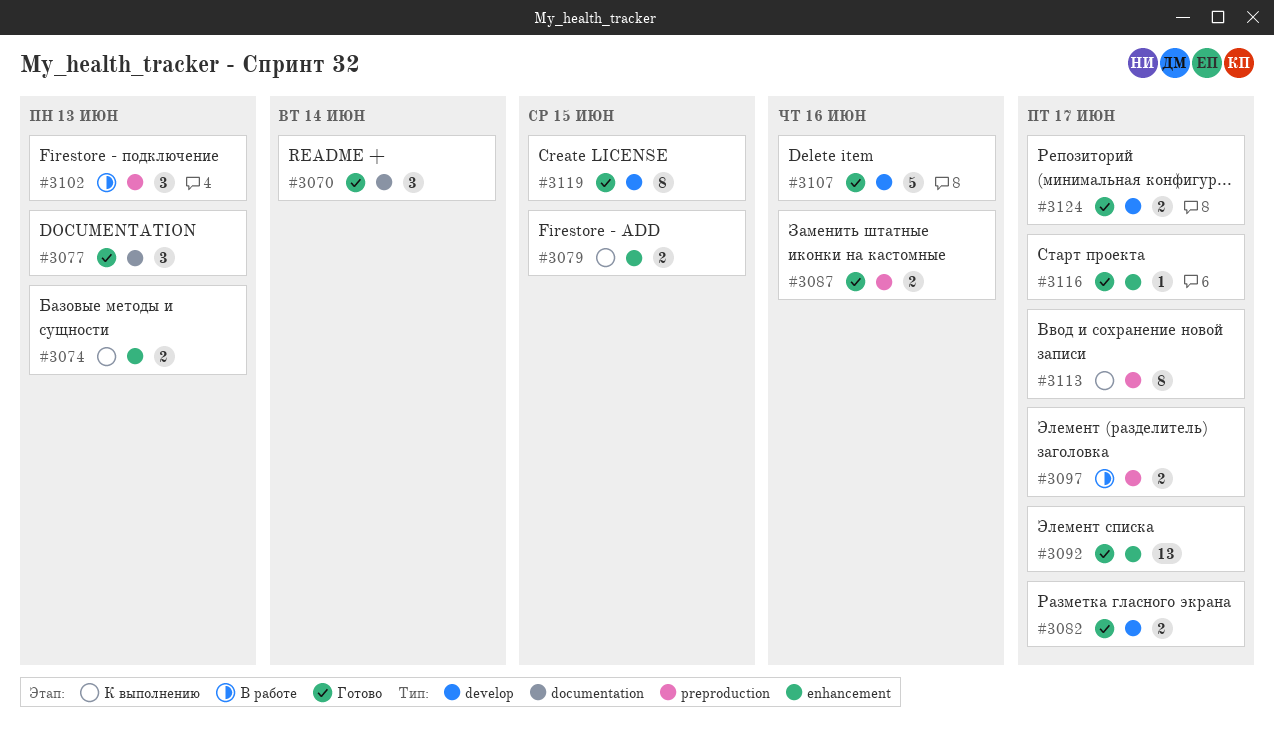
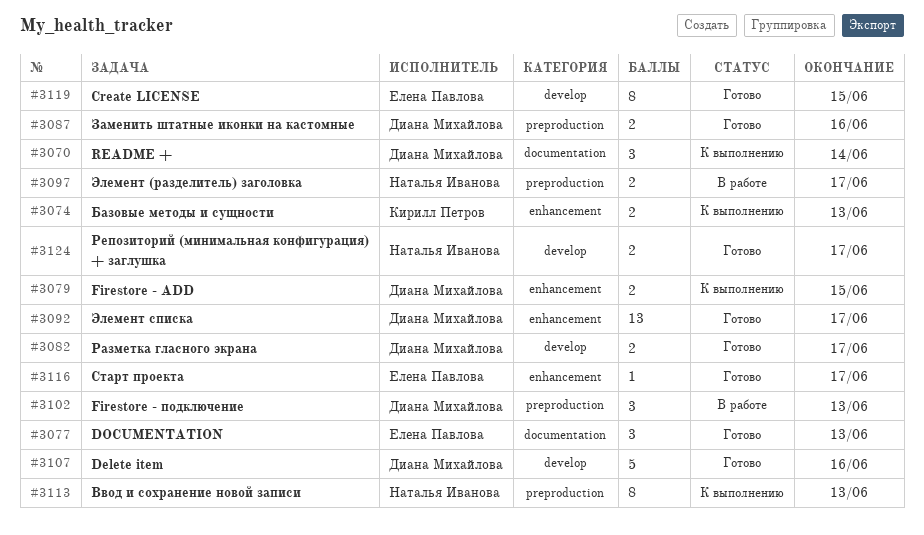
#3070, status: Готово -> К выполнению
#3113, due: Jun 17 -> Jun 13

